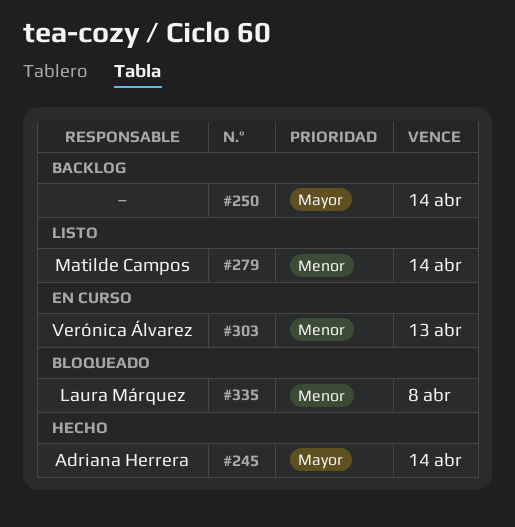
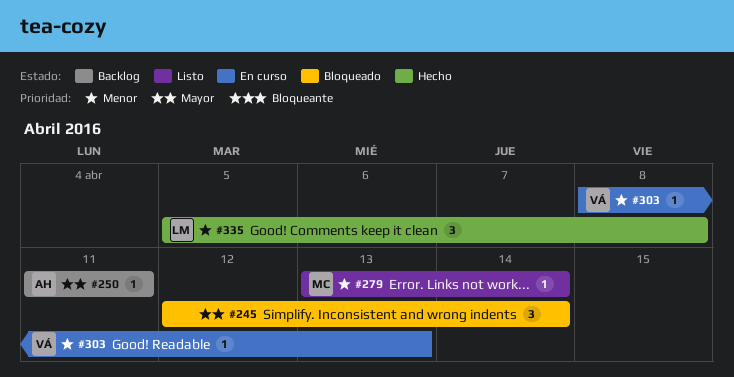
#245, status: Hecho -> Bloqueado
#245, owner: Adriana Herrera -> none
#250, owner: none -> Adriana Herrera
#250, due: Apr 14 -> Apr 11
#335, status: Bloqueado -> Hecho

